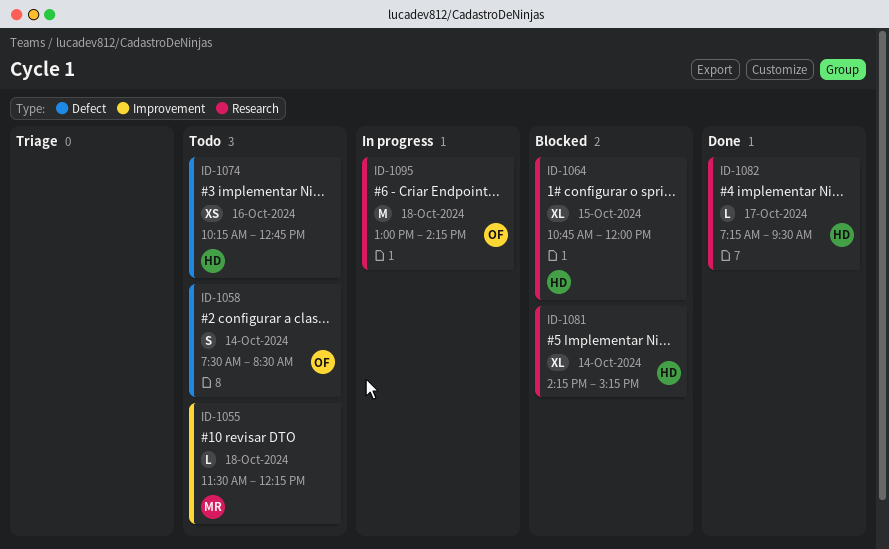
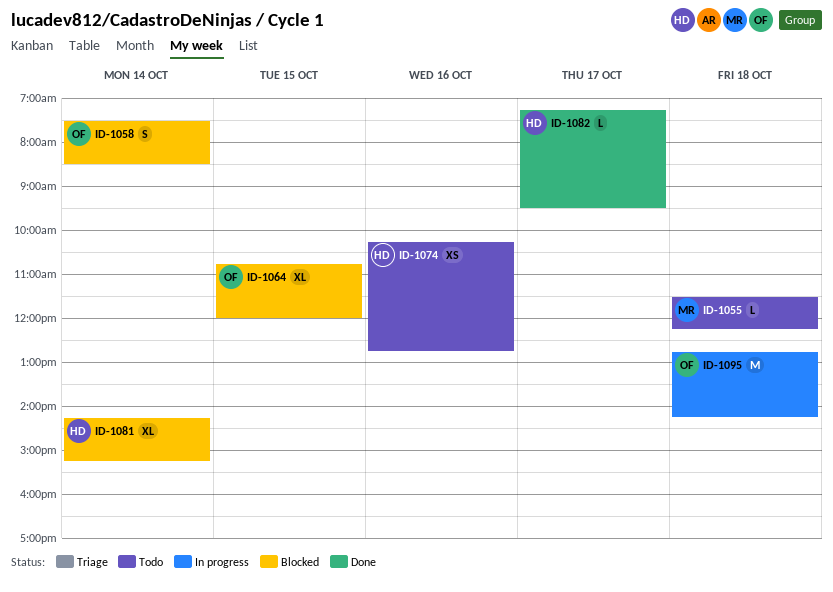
ID-1058, status: Todo -> Blocked
ID-1064, owner: HD -> OF
ID-1095, begins: 13:00 -> 12:45

